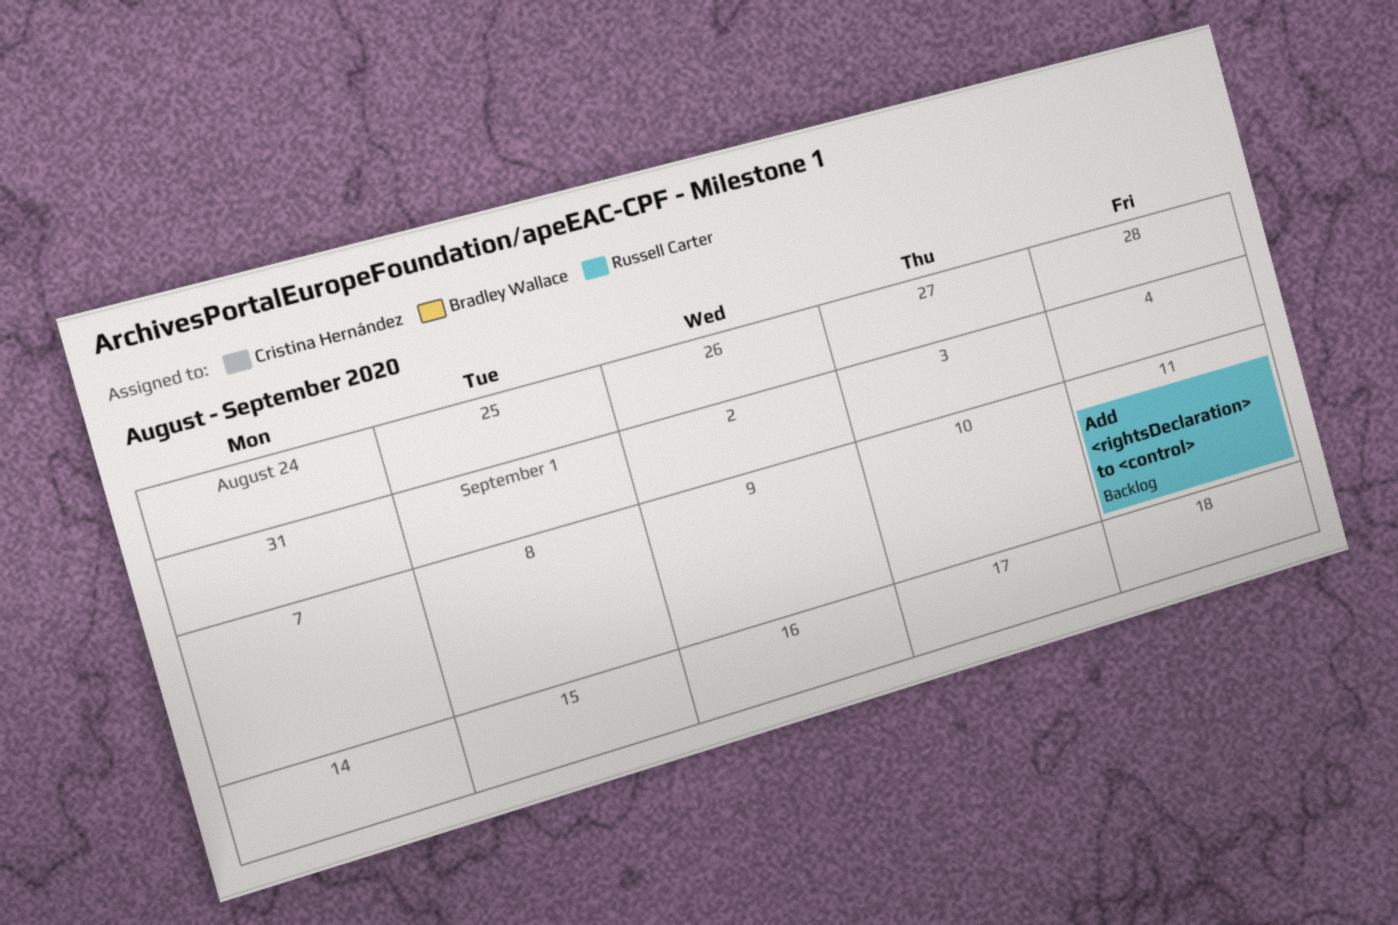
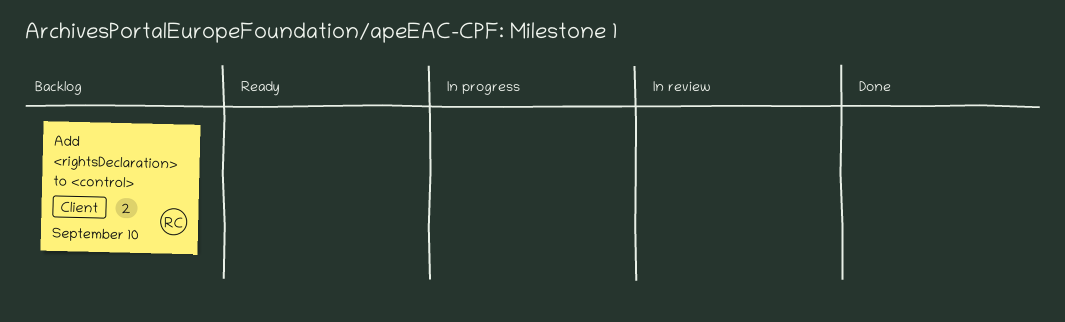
Add <rightsDeclaration> to <control>, due: Sep 11 -> Sep 10

